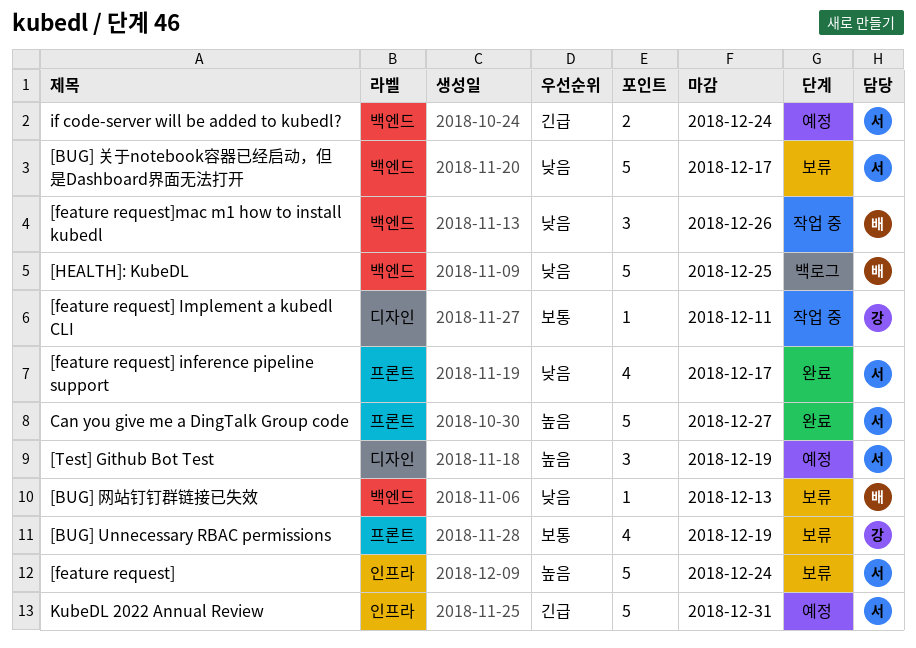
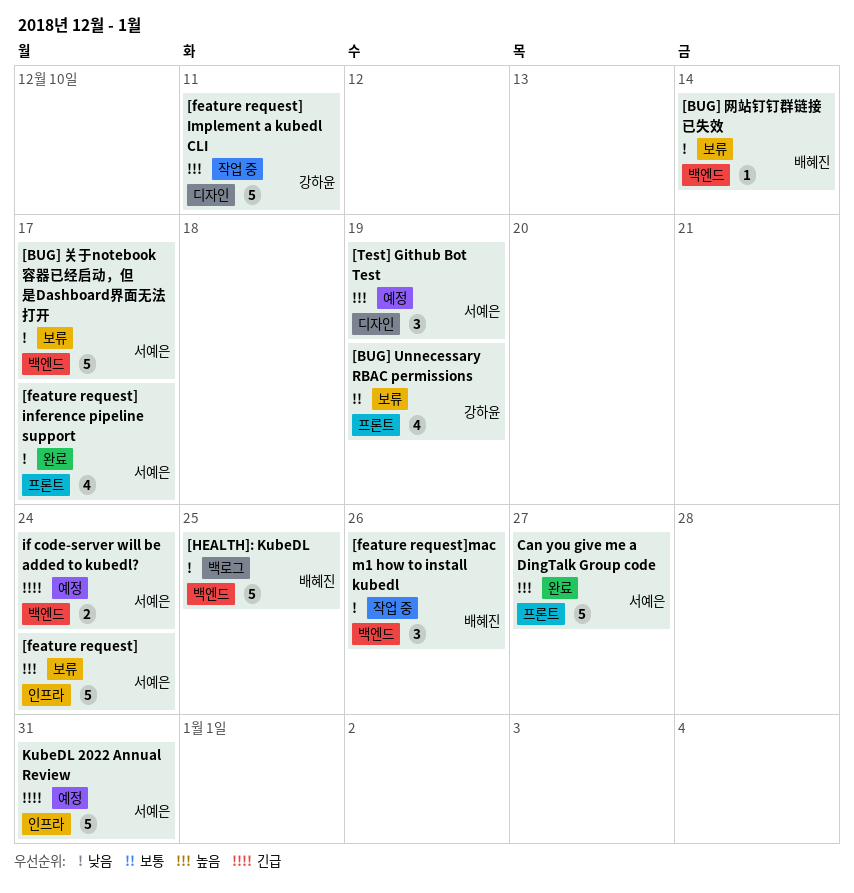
[BUG] 网站钉钉群链接已失效, due: Dec 13 -> Dec 14
[feature request] Implement a kubedl CLI, priority: 보통 -> 높음
[feature request] Implement a kubedl CLI, estimate: 1 -> 5

